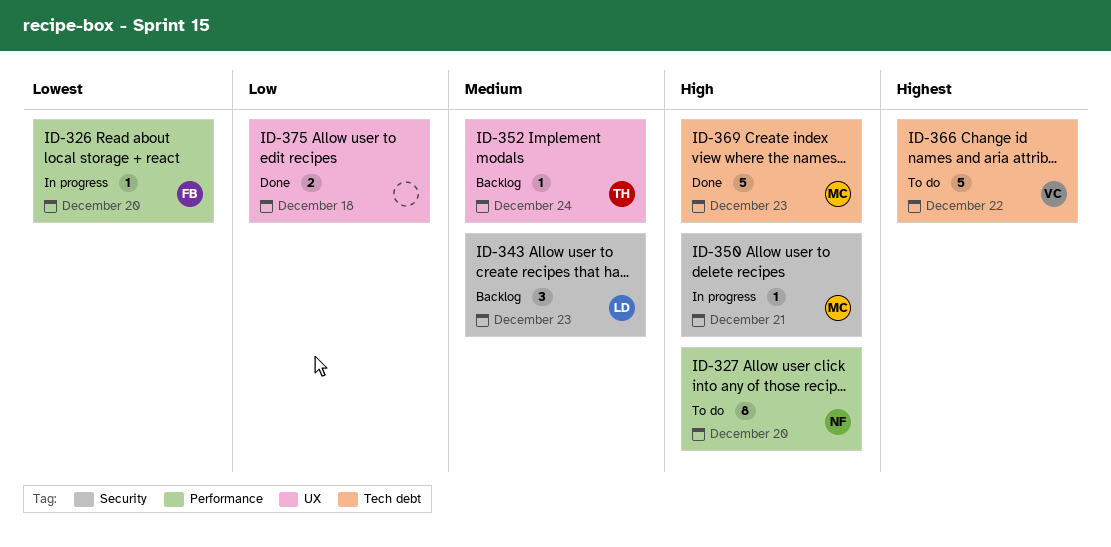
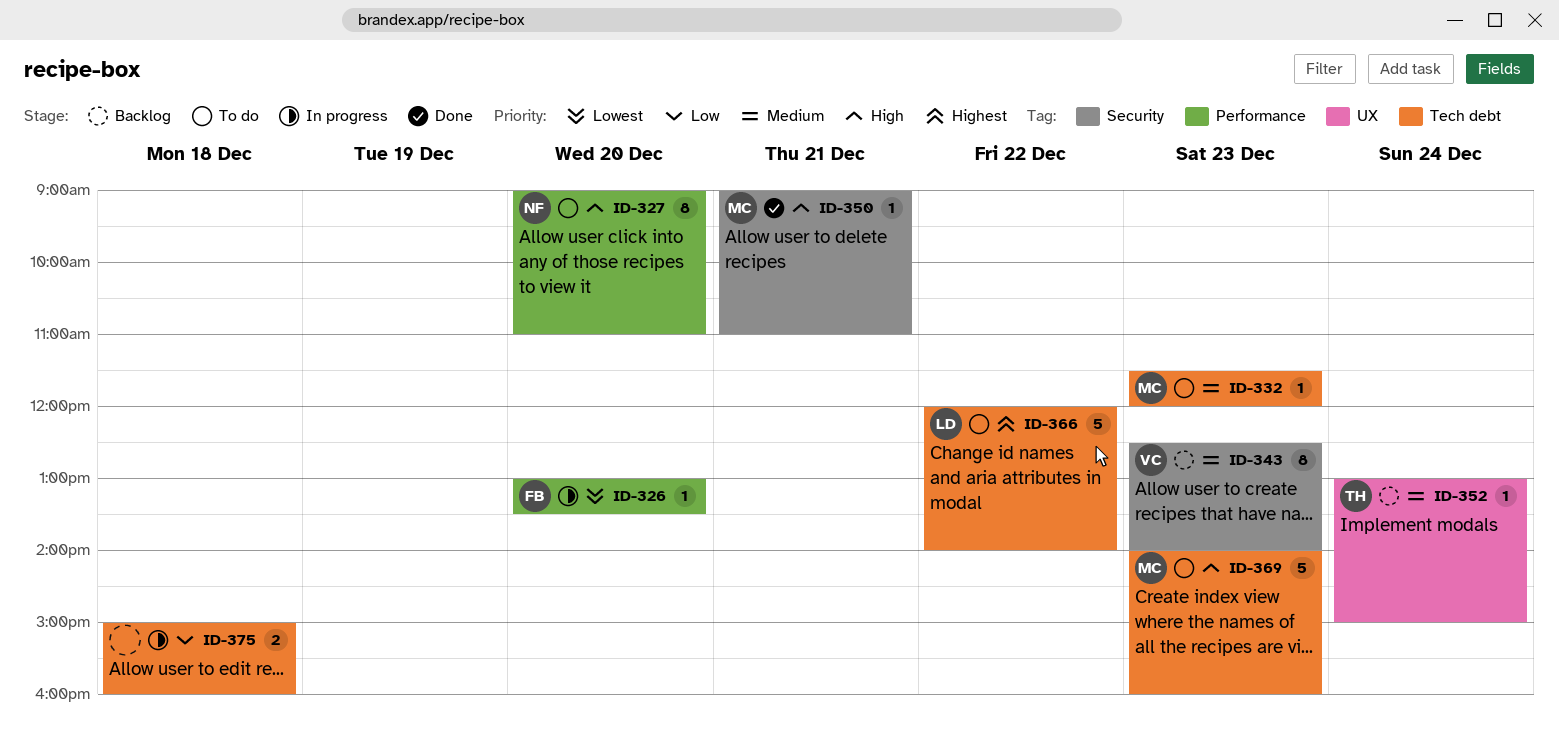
ID-332: none -> present
ID-343, owner: LD -> VC
ID-343, estimate: 3 -> 8
ID-350, status: In progress -> Done
ID-366, owner: VC -> LD
ID-369, status: Done -> To do
ID-375, status: Done -> In progress
ID-375, label: UX -> Tech debt

